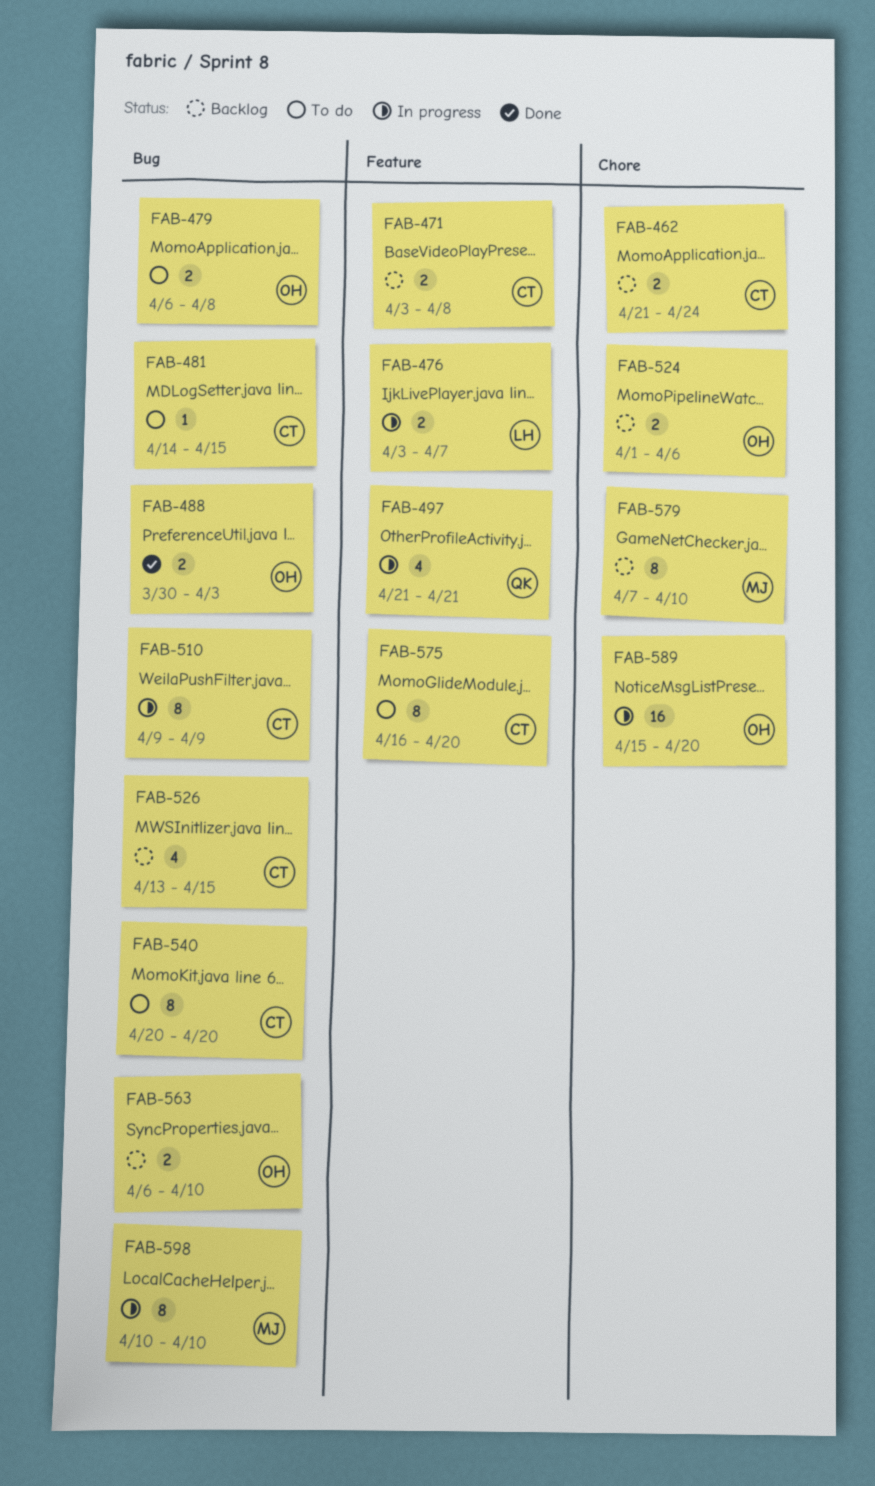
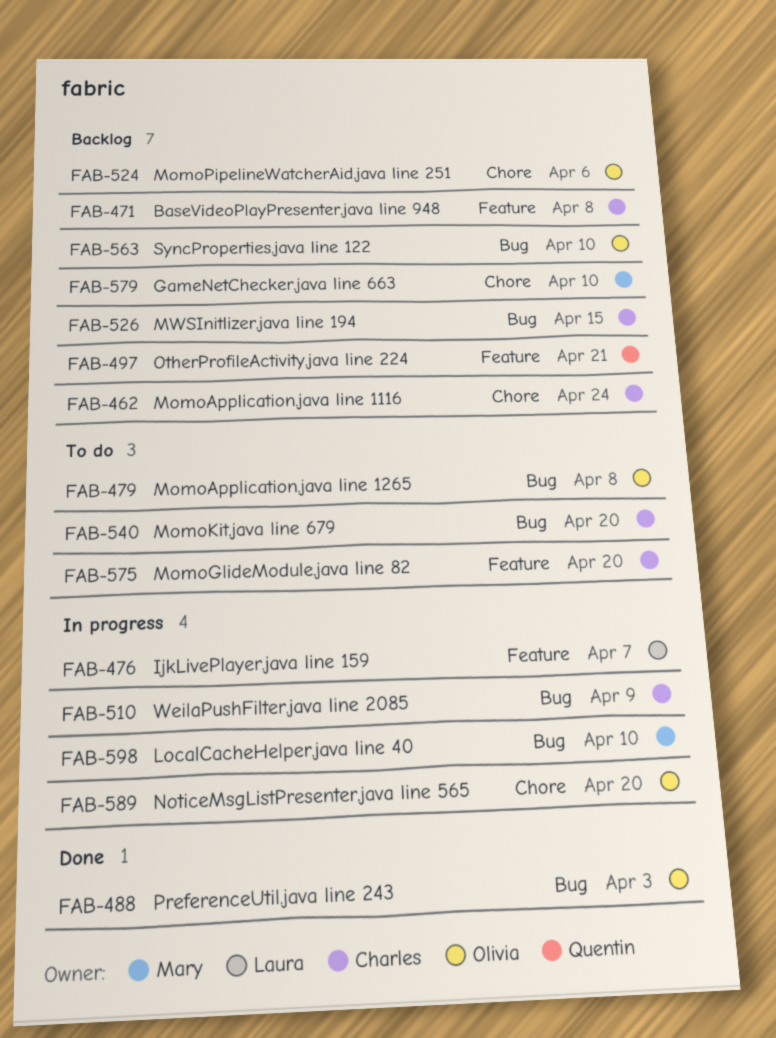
FAB-481: present -> none
FAB-497, status: In progress -> Backlog

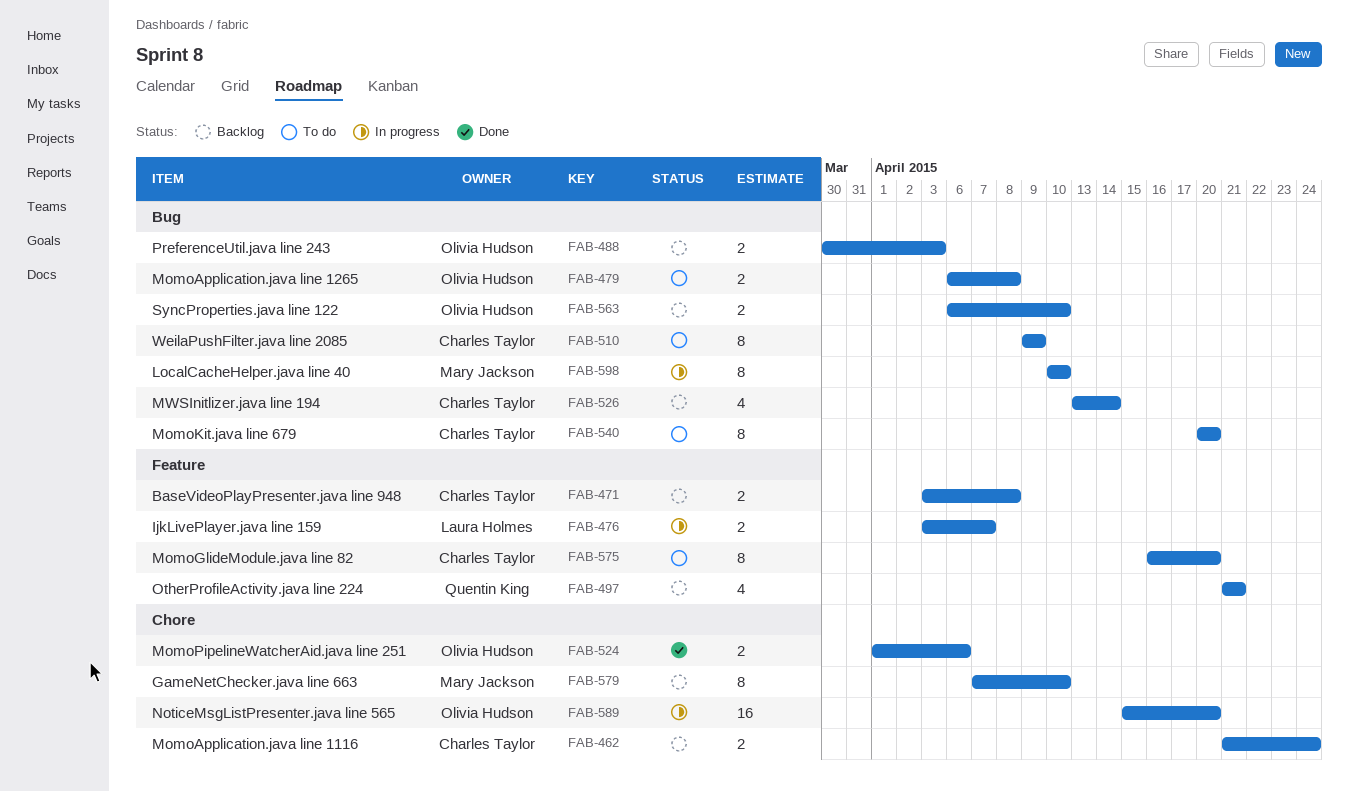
FAB-488, status: Done -> Backlog
FAB-510, status: In progress -> To do
FAB-524, status: Backlog -> Done
FAB-526, due: Apr 15 -> Apr 14

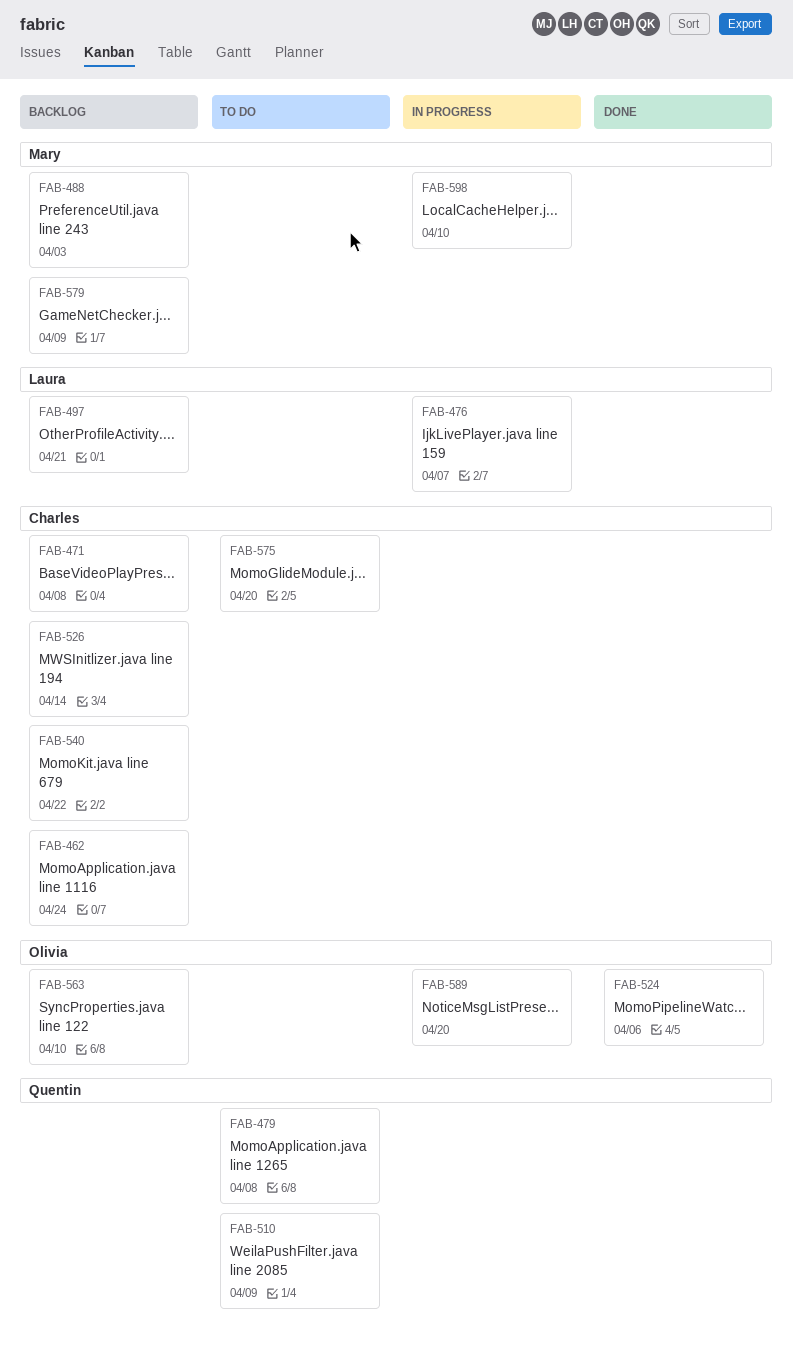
FAB-479, owner: Olivia Hudson -> Quentin King
FAB-488, owner: Olivia Hudson -> Mary Jackson
FAB-497, owner: Quentin King -> Laura Holmes
FAB-510, owner: Charles Taylor -> Quentin King
FAB-540, status: To do -> Backlog
FAB-540, due: Apr 20 -> Apr 22
FAB-579, due: Apr 10 -> Apr 9

